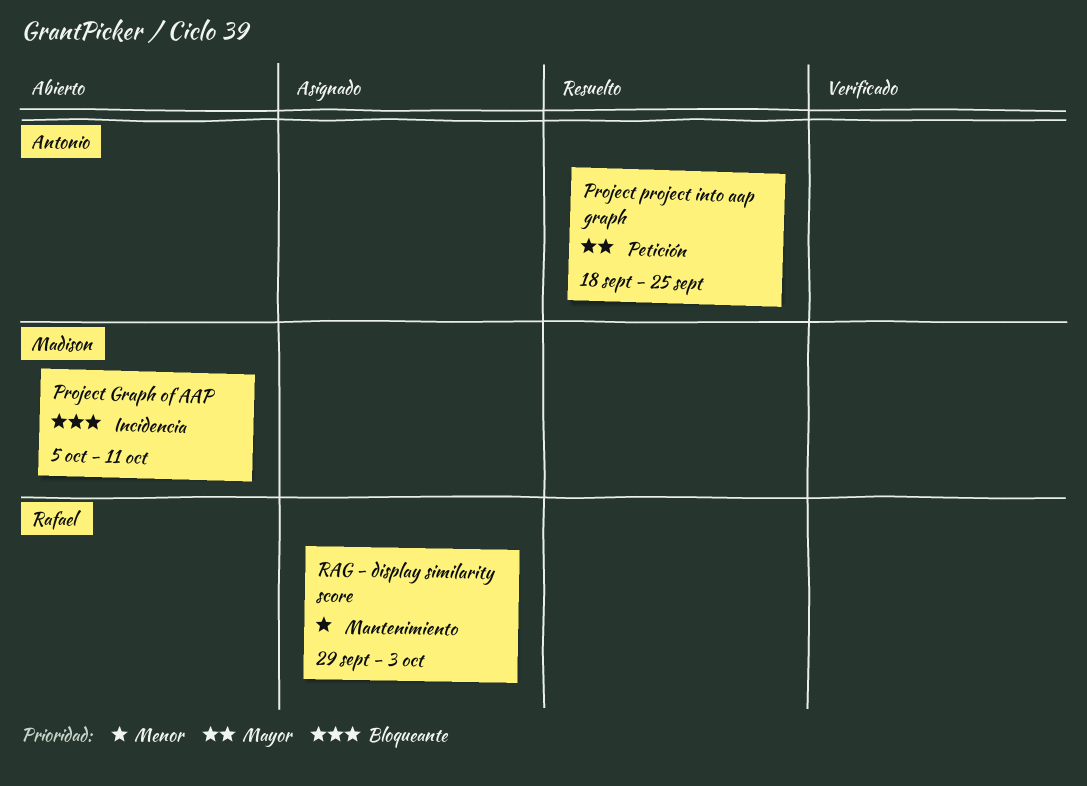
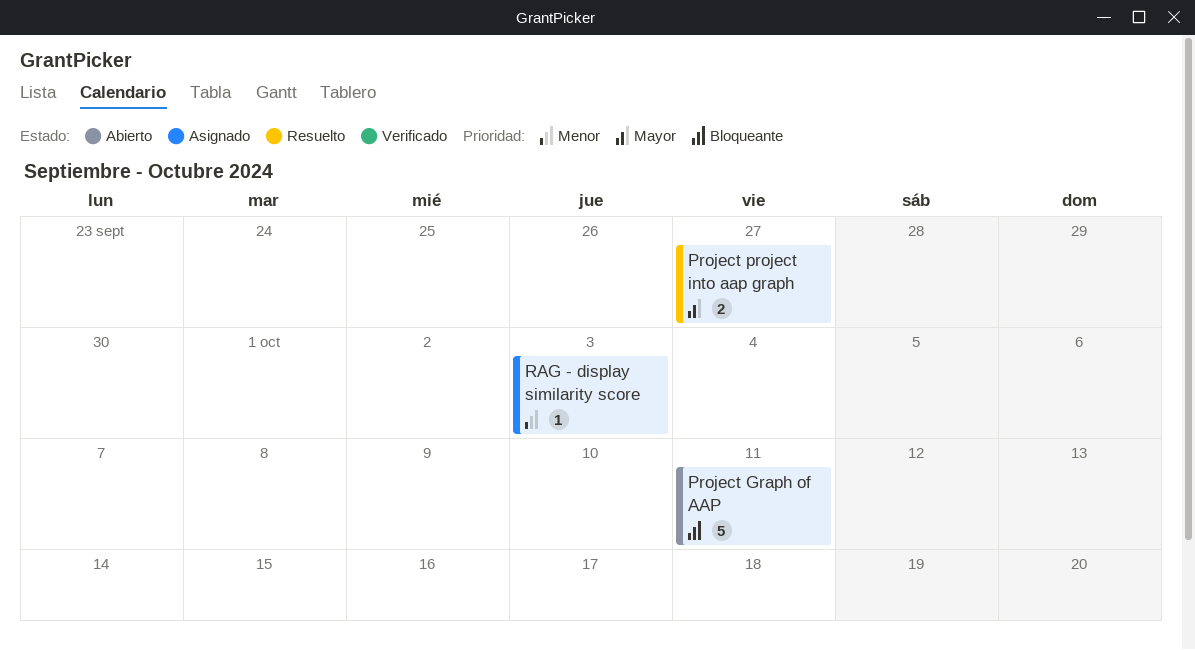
Project project into aap graph, due: Sep 25 -> Sep 27

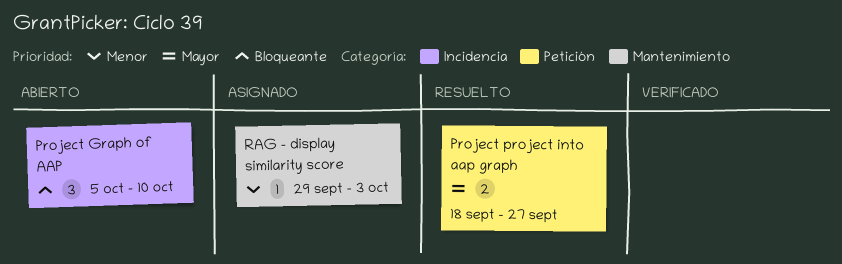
Project Graph of AAP, estimate: 5 -> 3
Project Graph of AAP, due: Oct 11 -> Oct 10

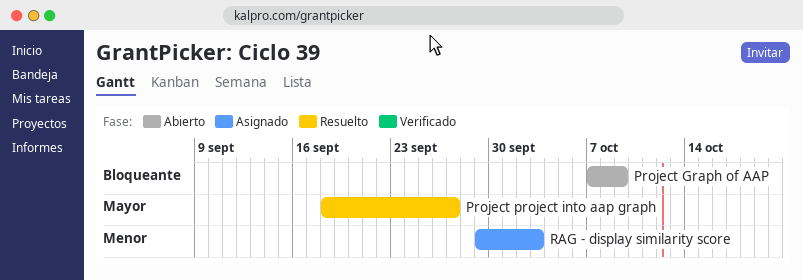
Project Graph of AAP, start: Oct 5 -> Oct 7
Project Graph of AAP, due: Oct 10 -> Oct 9

